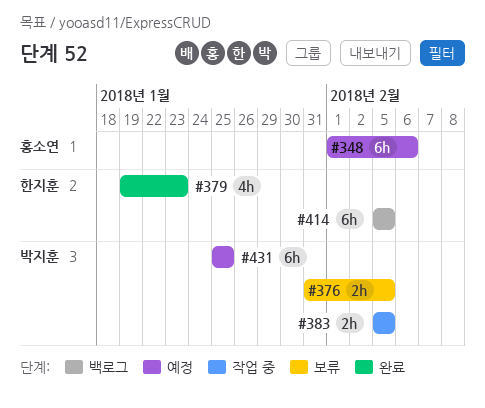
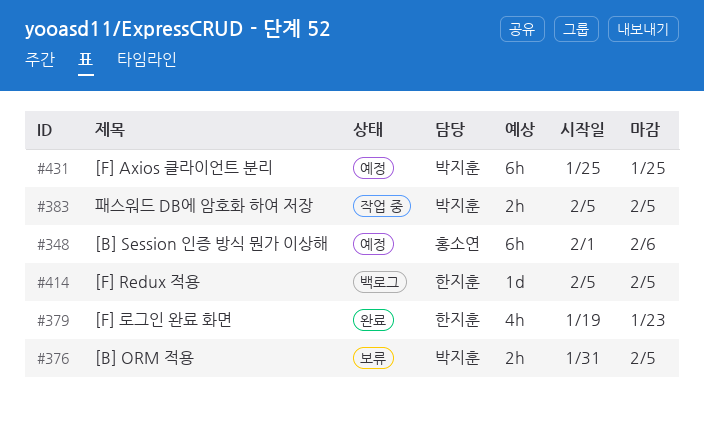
#414, estimate: 6h -> 1d

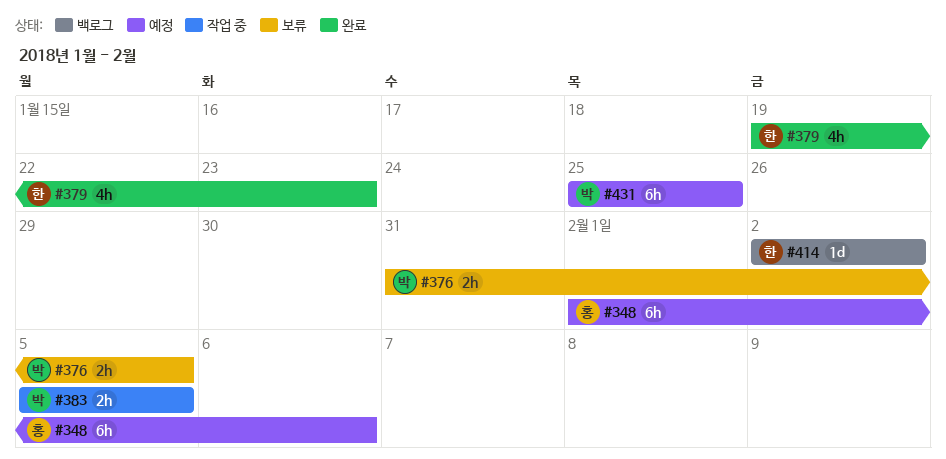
#414, start: Feb 5 -> Feb 2
#414, due: Feb 5 -> Feb 2

